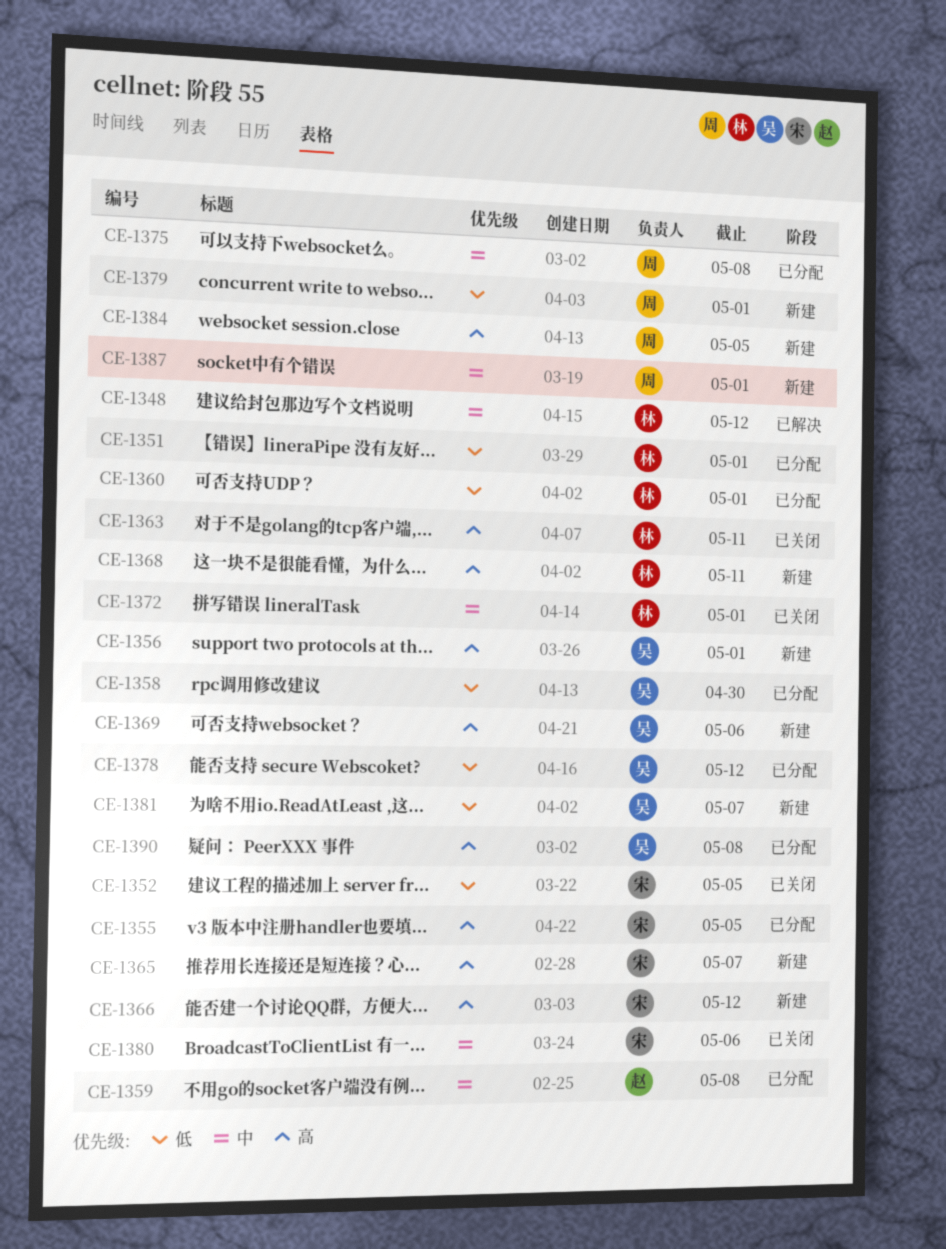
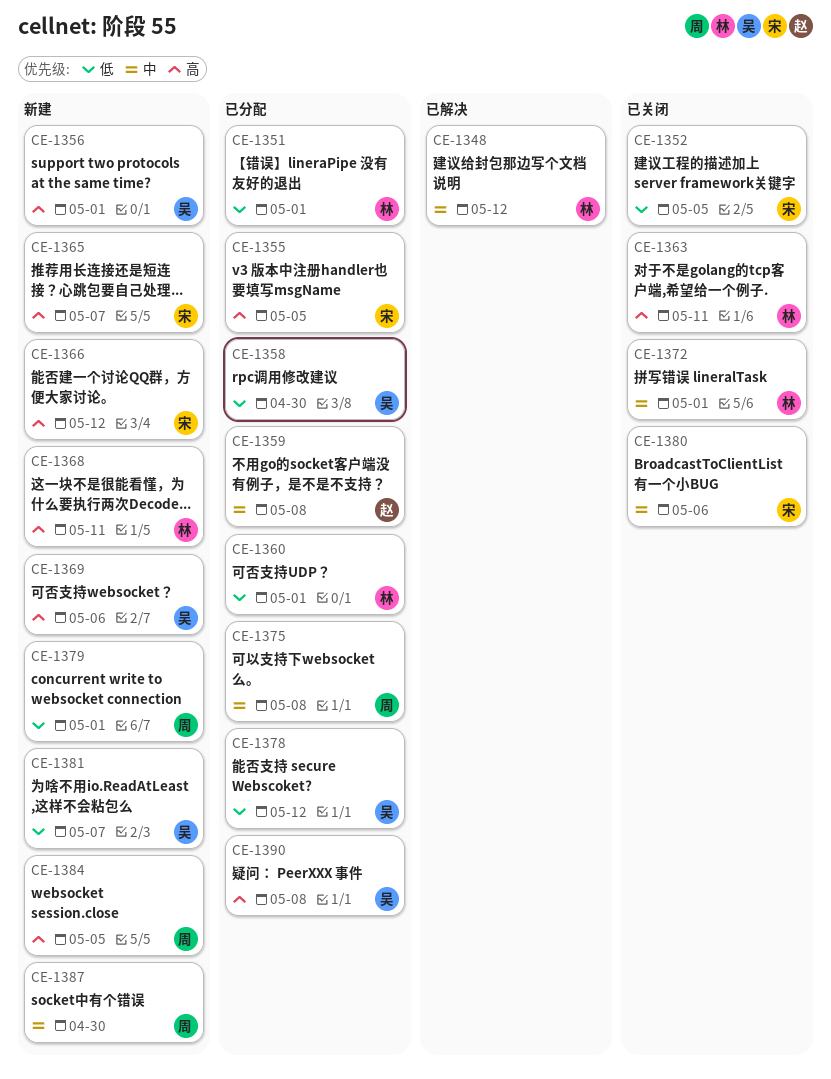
CE-1387, due: May 1 -> Apr 30

